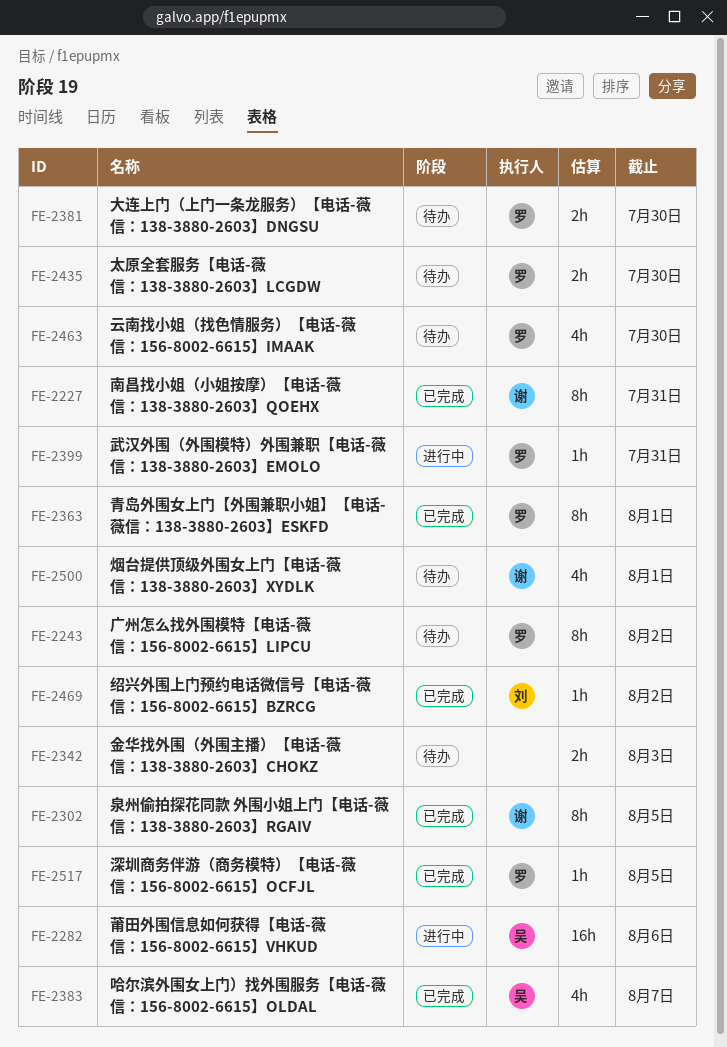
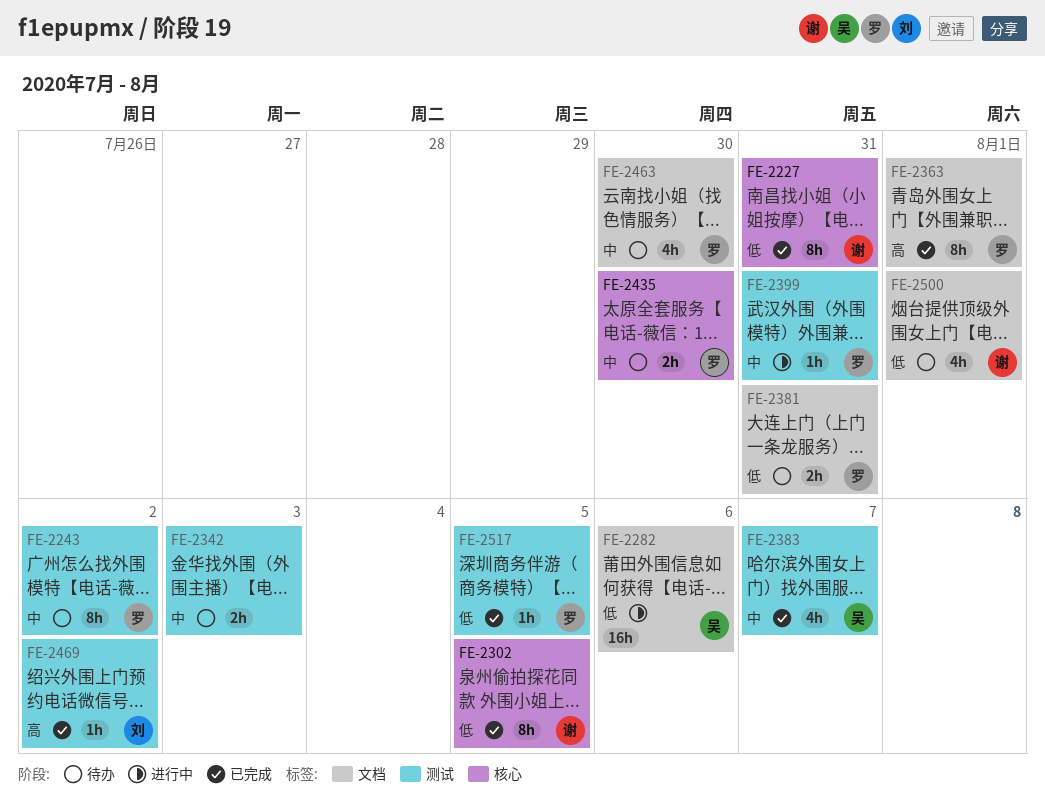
FE-2381, due: Jul 30 -> Jul 31

